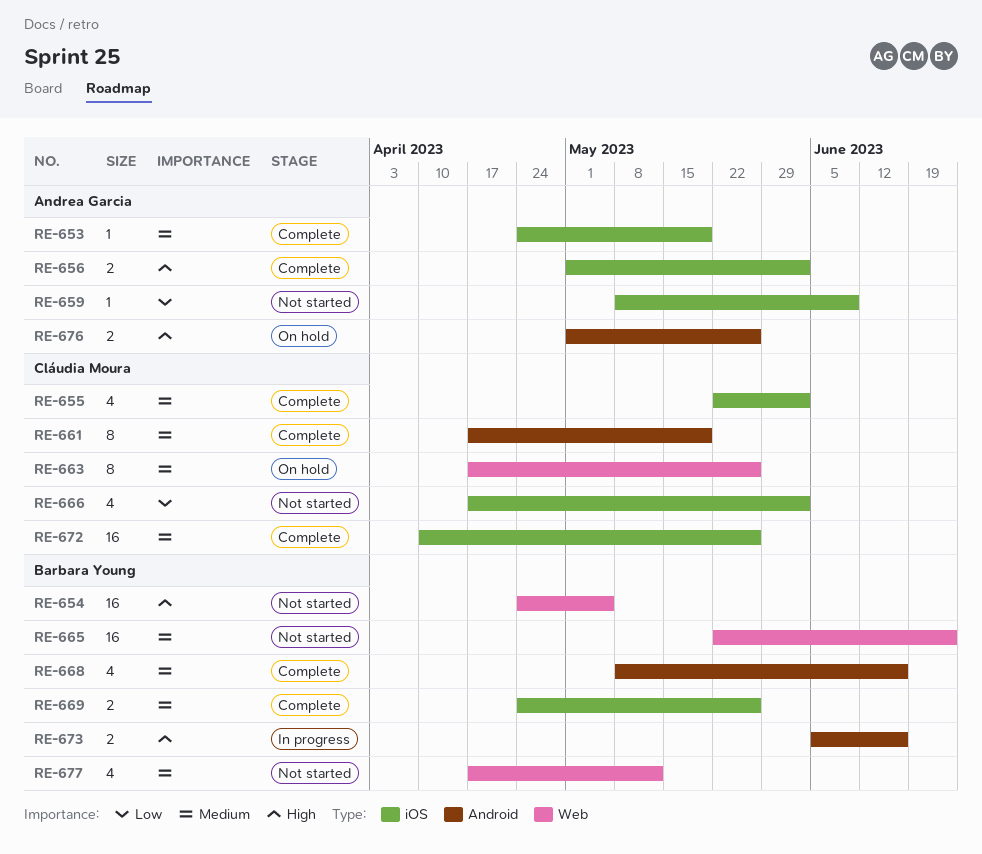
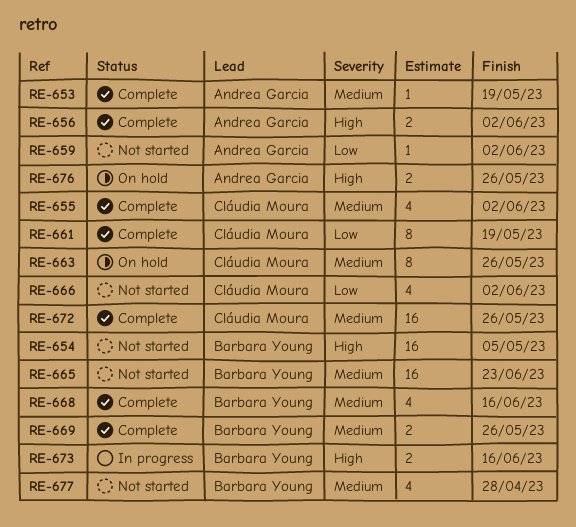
RE-659, due: Jun 9 -> Jun 2
RE-661, priority: Medium -> Low
RE-677, due: May 12 -> Apr 28

